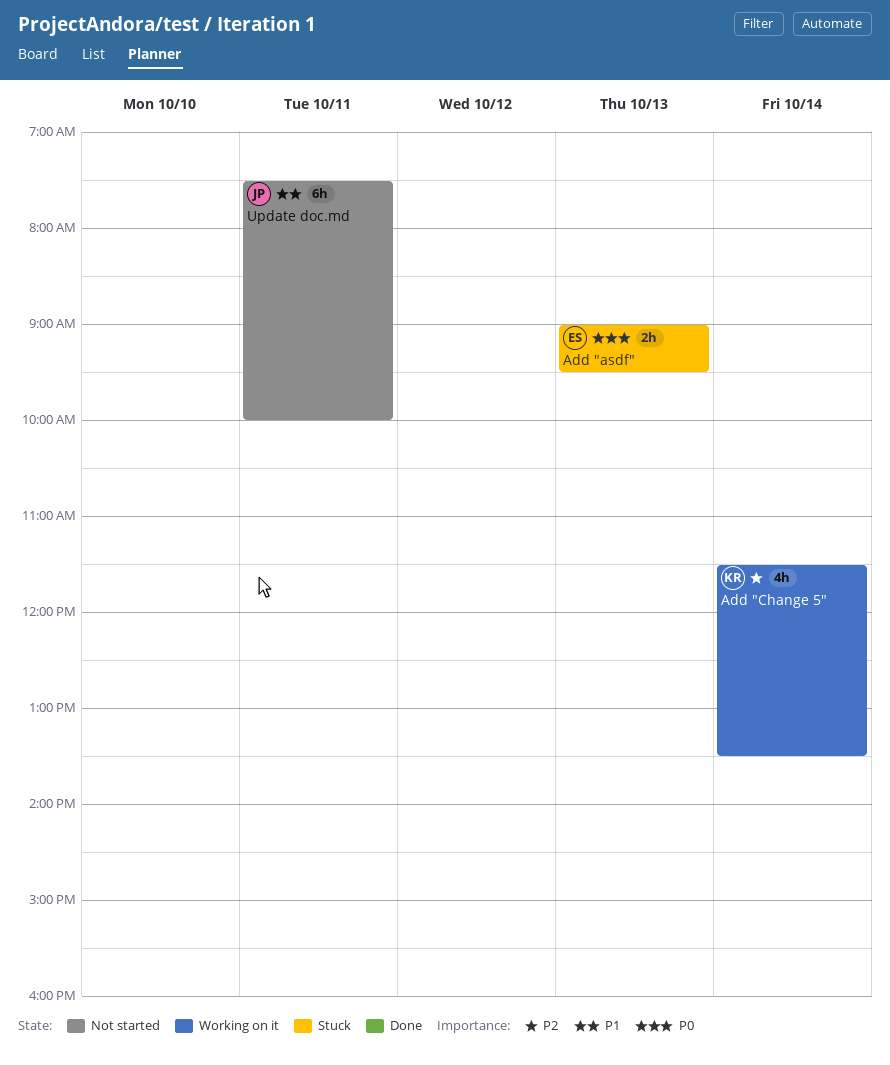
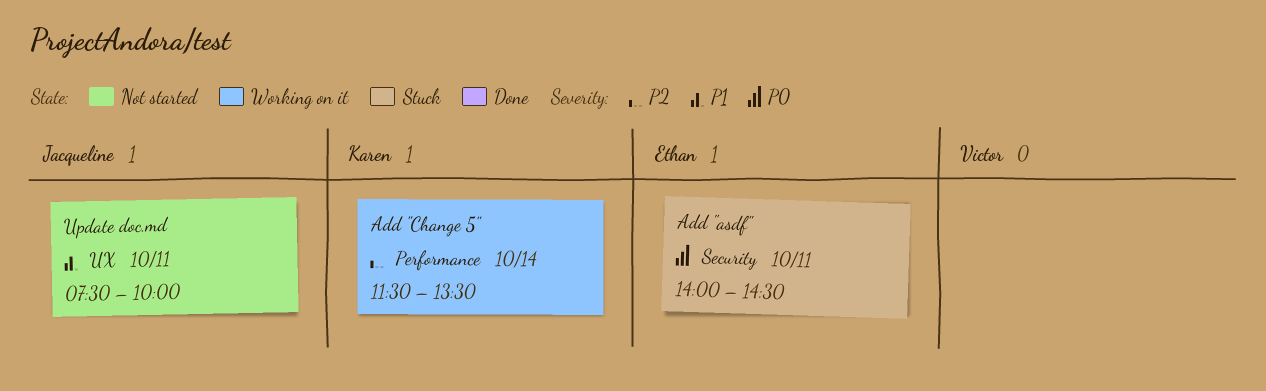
Add "asdf", day: Oct 13 -> Oct 11
Add "asdf", begins: 09:00 -> 14:00
Add "asdf", ends: 09:30 -> 14:30

